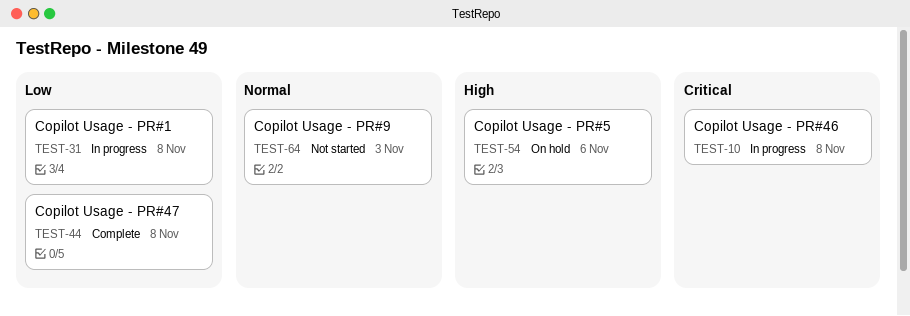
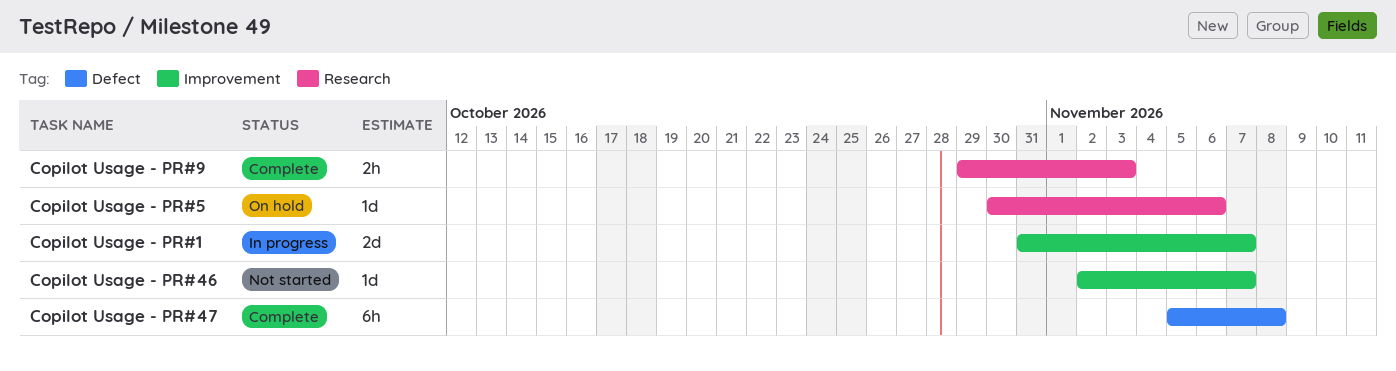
Copilot Usage - PR#1, due: Nov 8 -> Nov 7
Copilot Usage - PR#46, status: In progress -> Not started
Copilot Usage - PR#46, due: Nov 8 -> Nov 7
Copilot Usage - PR#9, status: Not started -> Complete

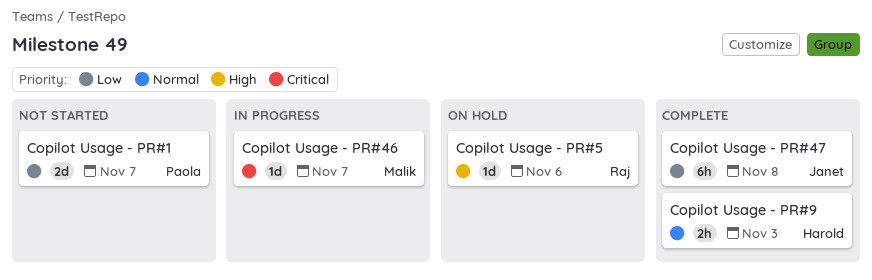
Copilot Usage - PR#1, status: In progress -> Not started
Copilot Usage - PR#46, status: Not started -> In progress

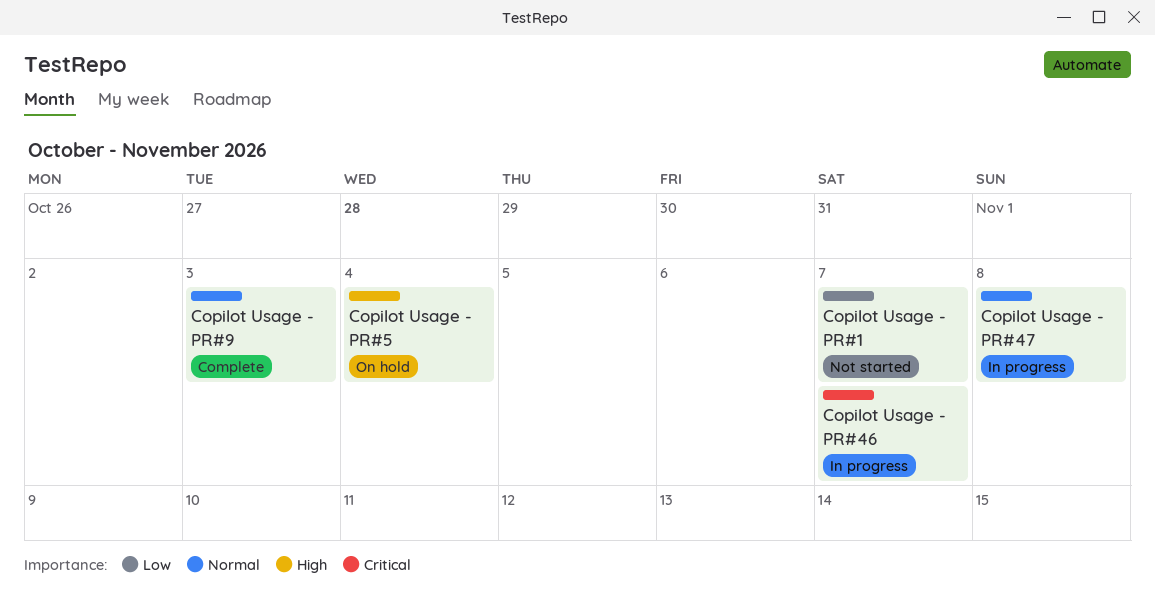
Copilot Usage - PR#47, status: Complete -> In progress
Copilot Usage - PR#47, priority: Low -> Normal
Copilot Usage - PR#5, due: Nov 6 -> Nov 4

